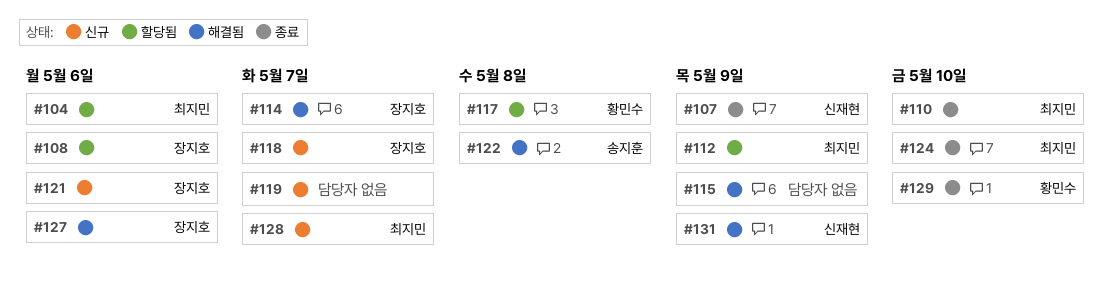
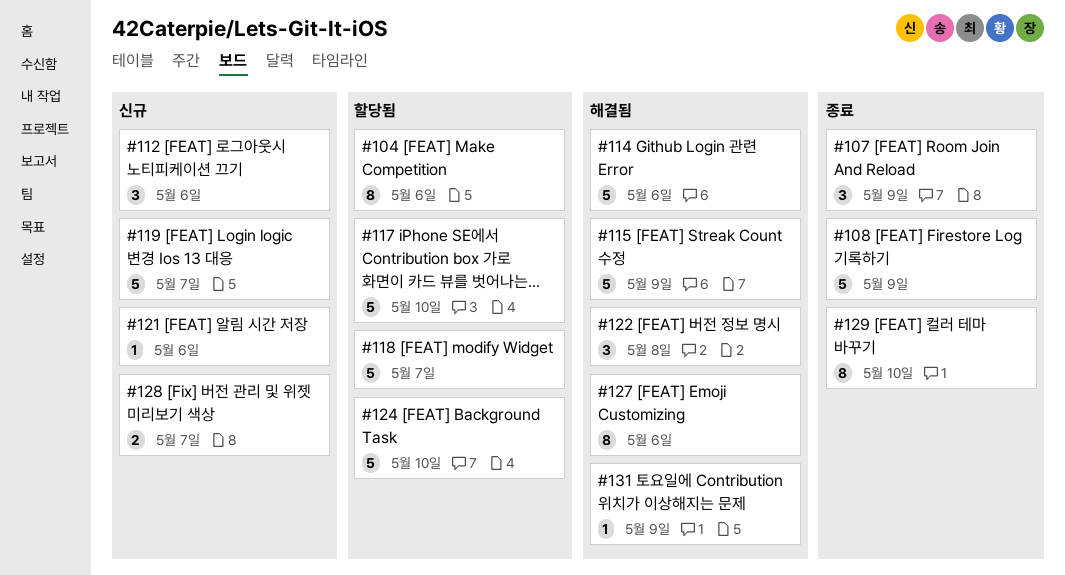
#108, status: 할당됨 -> 종료
#108, due: May 6 -> May 9
#110: present -> none
#112, status: 할당됨 -> 신규
#112, due: May 9 -> May 6
#114, due: May 7 -> May 6
#117, due: May 8 -> May 10
#118, status: 신규 -> 할당됨
#124, status: 종료 -> 할당됨

